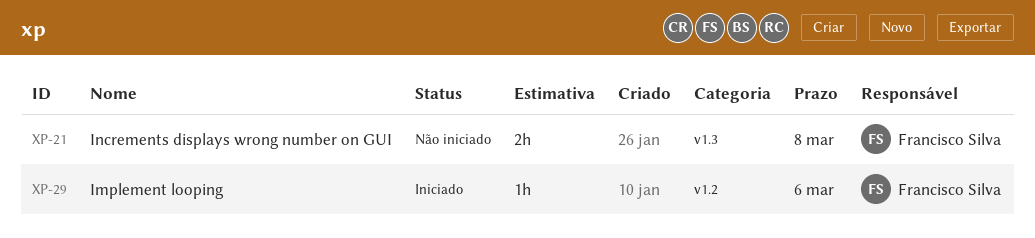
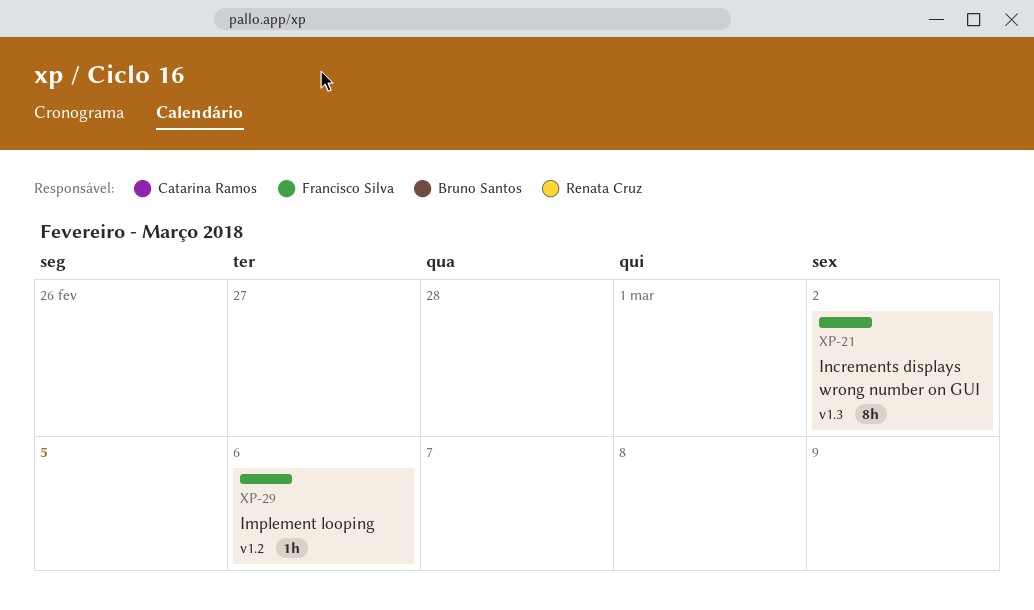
XP-21, estimate: 2h -> 8h
XP-21, due: Mar 8 -> Mar 2

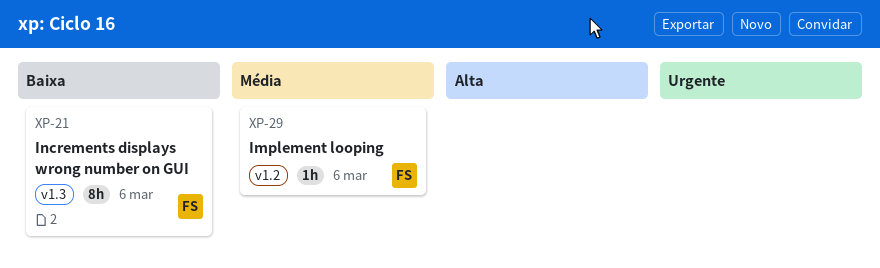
XP-21, due: Mar 2 -> Mar 6

